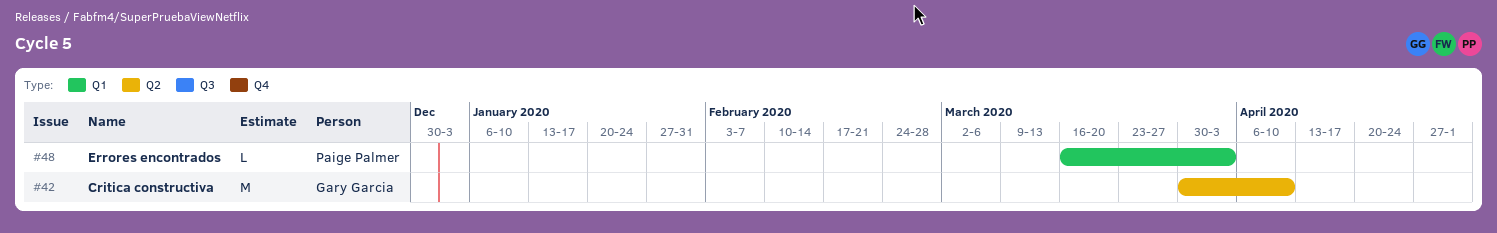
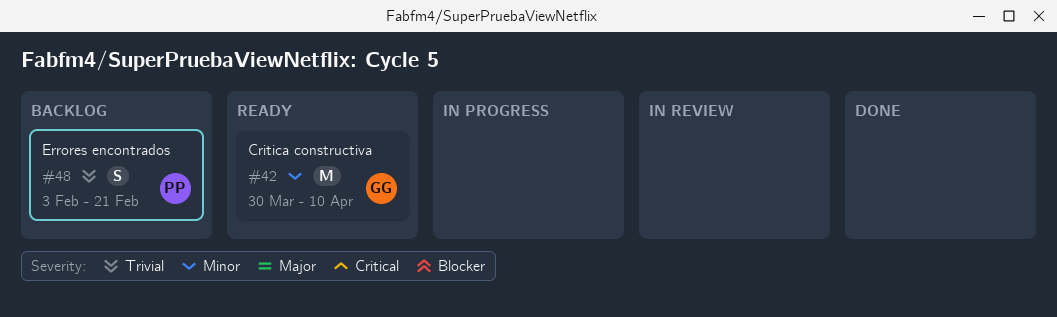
#48, estimate: L -> S
#48, start: Mar 16 -> Feb 3
#48, due: Apr 3 -> Feb 21

